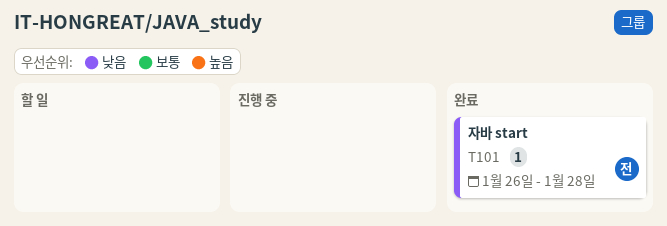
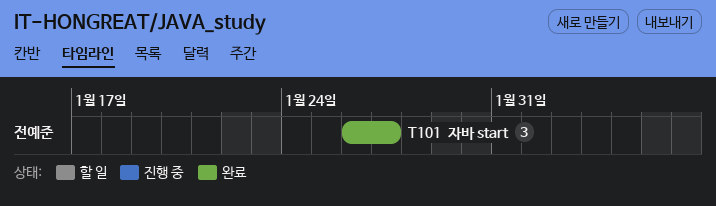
T101, estimate: 1 -> 3
T101, due: Jan 28 -> Jan 27

